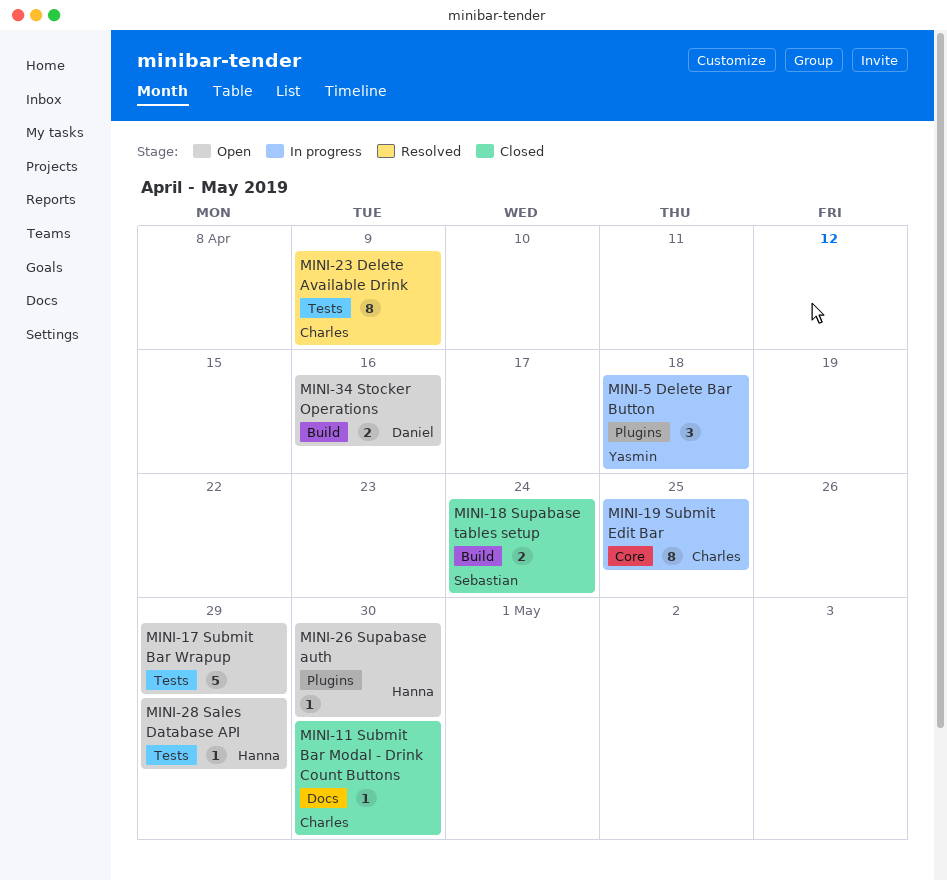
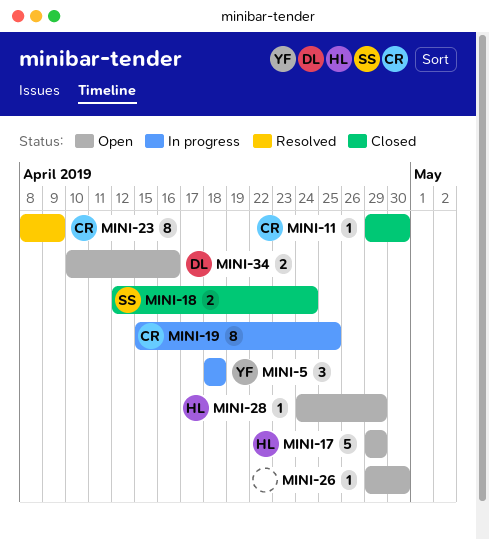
MINI-17, owner: none -> Hanna
MINI-26, owner: Hanna -> none

